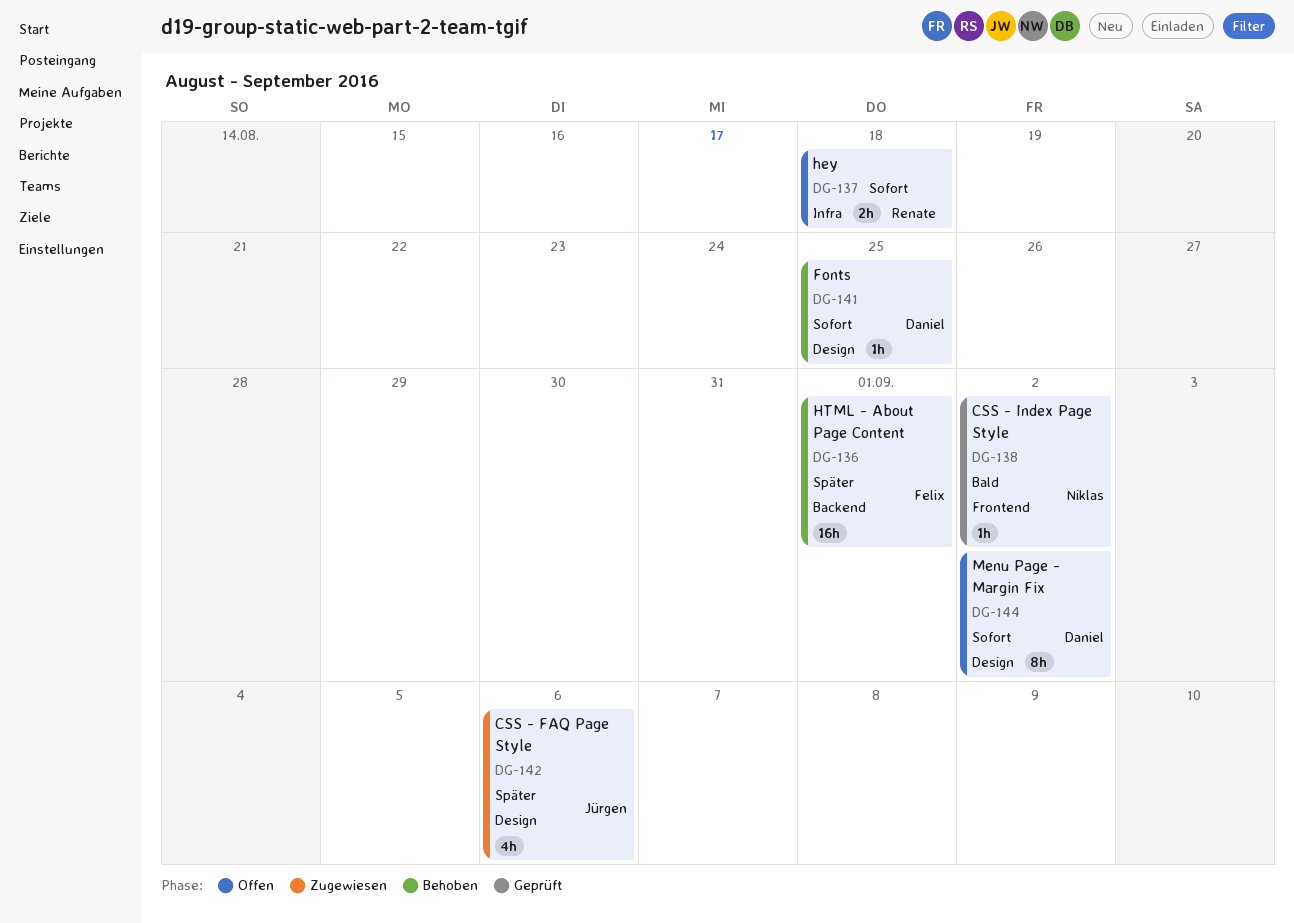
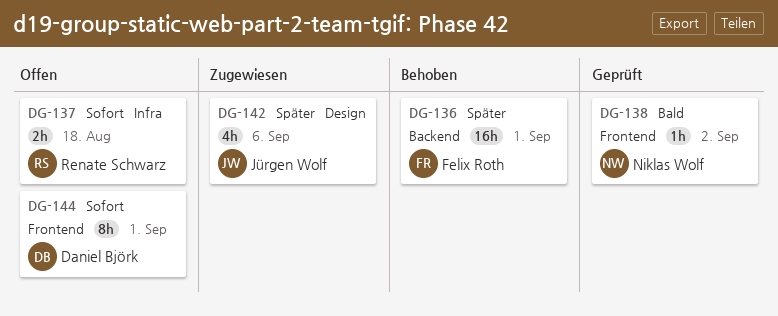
DG-141: present -> none
DG-144, label: Design -> Frontend
DG-144, due: Sep 2 -> Sep 1

